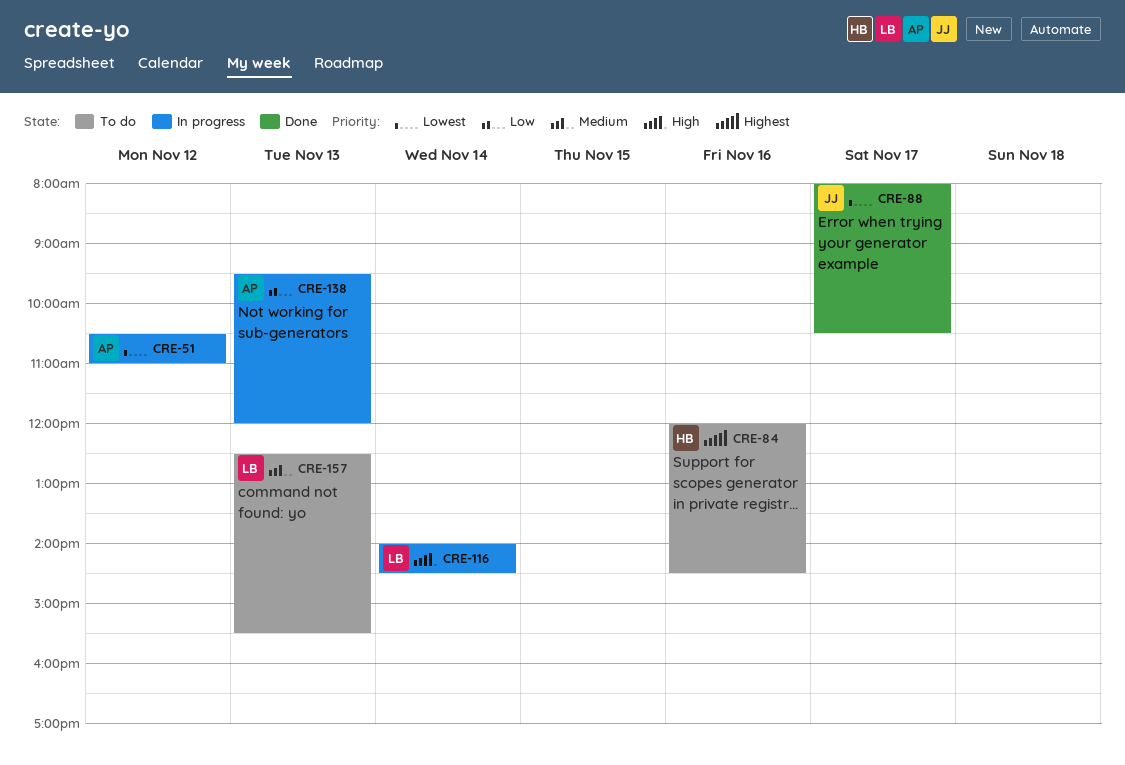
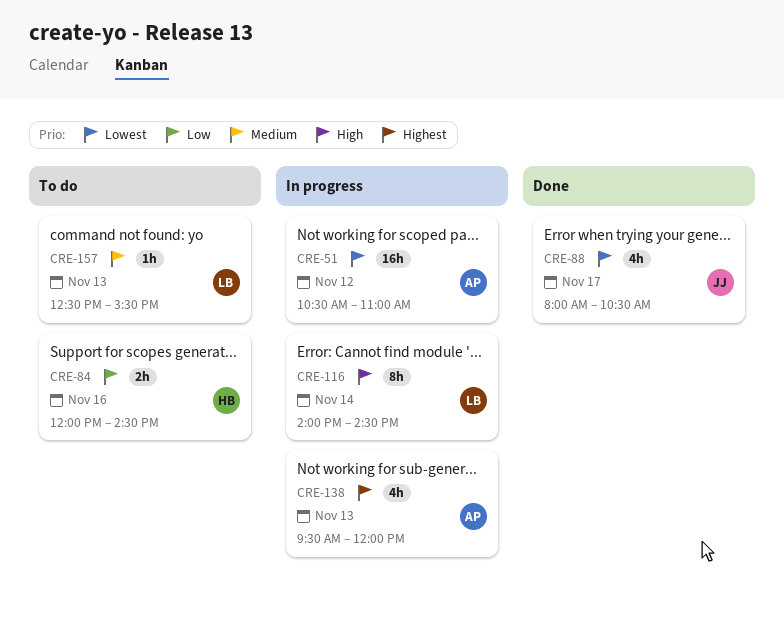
CRE-84, priority: Highest -> Low
CRE-138, priority: Low -> Highest

